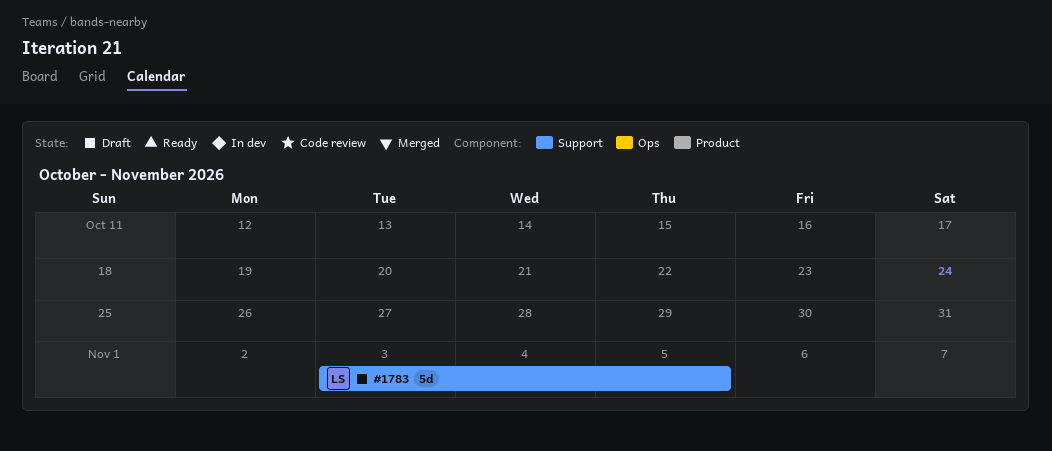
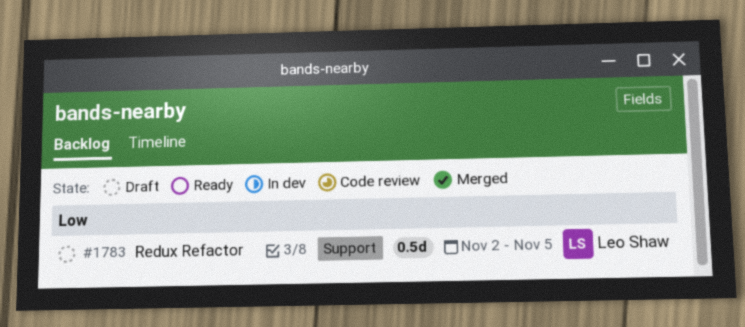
#1783, estimate: 5d -> 0.5d
#1783, start: Nov 3 -> Nov 2

